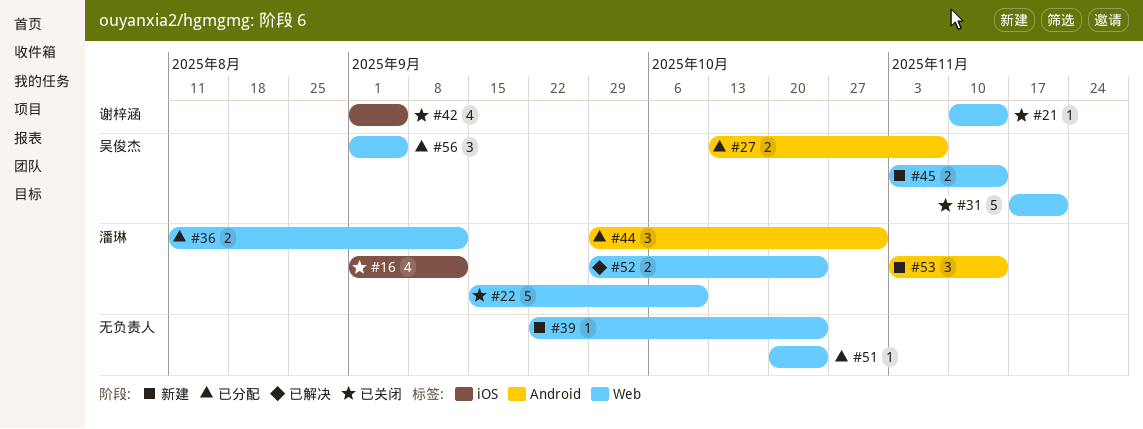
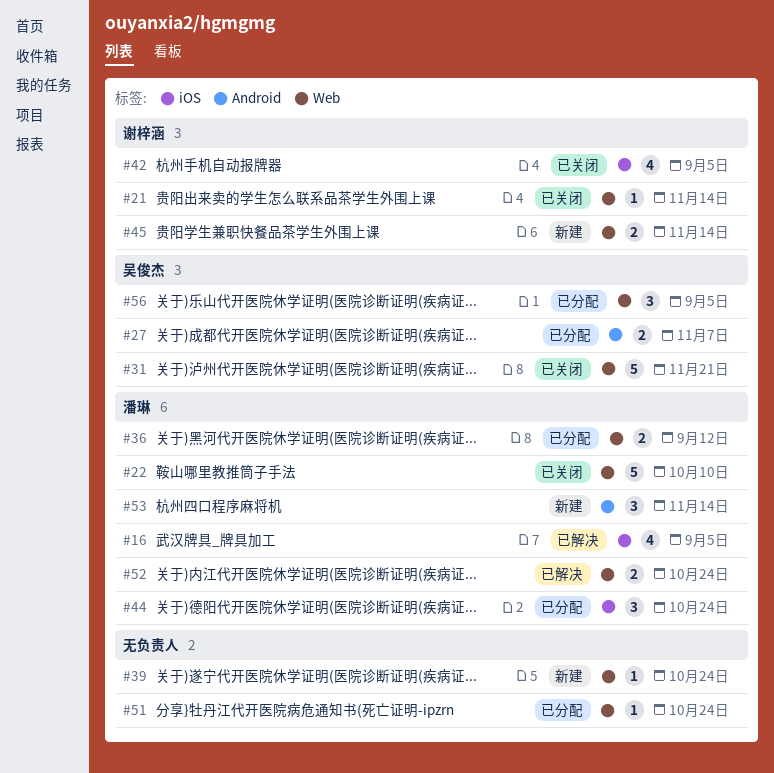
#16, status: 已关闭 -> 已解决
#16, due: Sep 12 -> Sep 5
#44, label: Android -> iOS
#44, due: Oct 31 -> Oct 24
#45, owner: 吴俊杰 -> 谢梓涵

